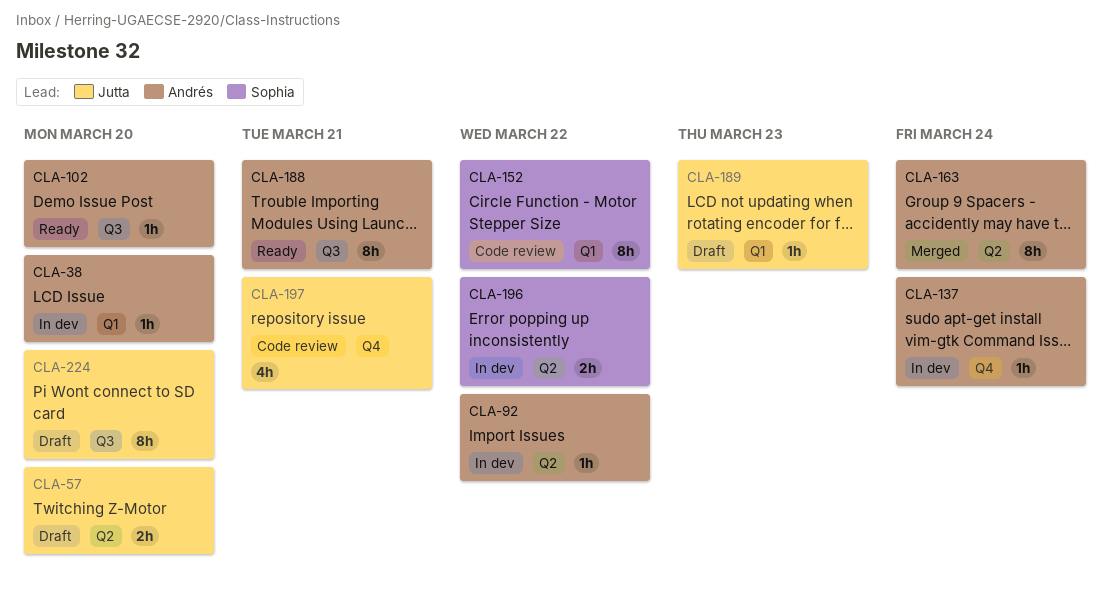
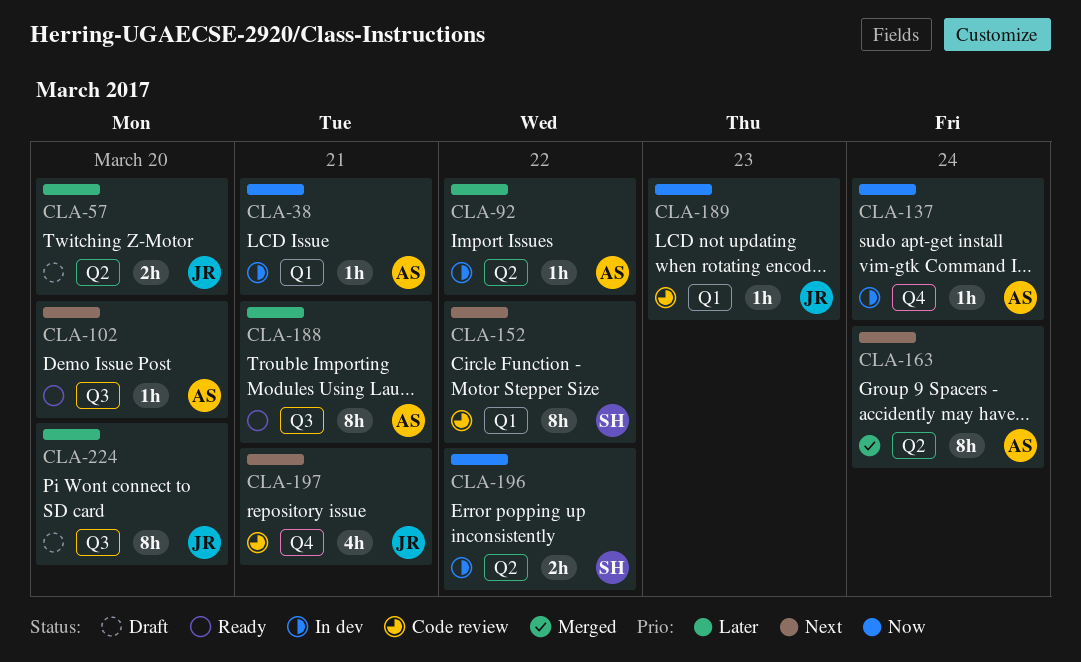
CLA-38, due: Mar 20 -> Mar 21
CLA-189, status: Draft -> Code review

